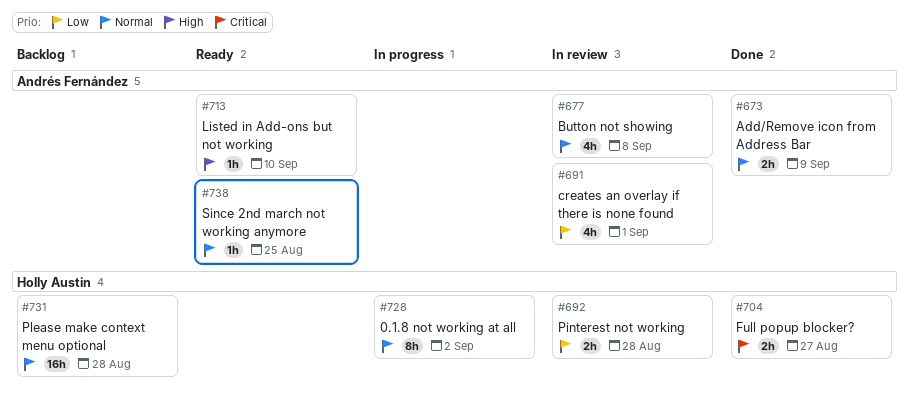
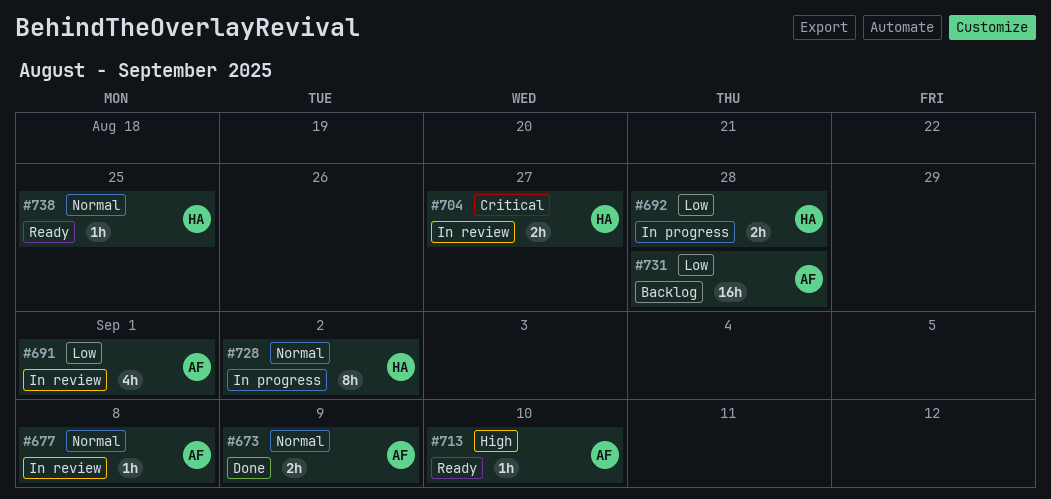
#677, estimate: 4h -> 1h
#692, status: In review -> In progress
#704, status: Done -> In review
#731, owner: Holly Austin -> Andrés Fernández
#731, priority: Normal -> Low
#738, owner: Andrés Fernández -> Holly Austin

